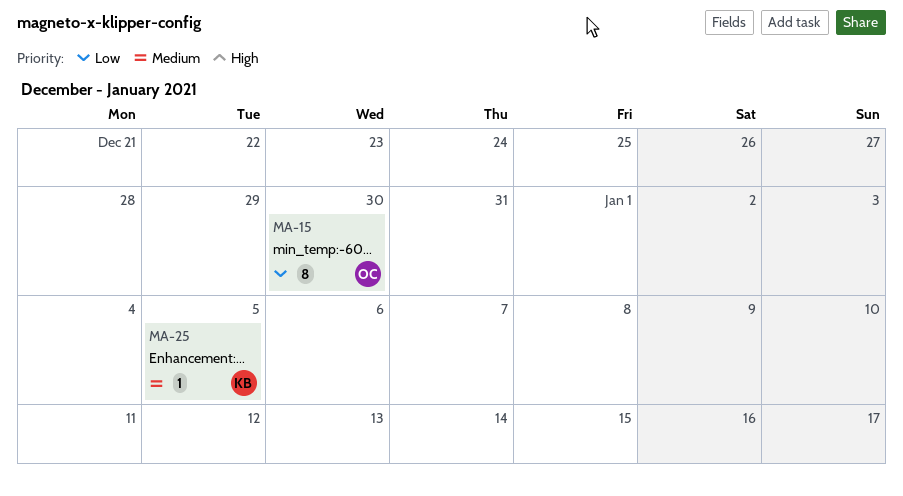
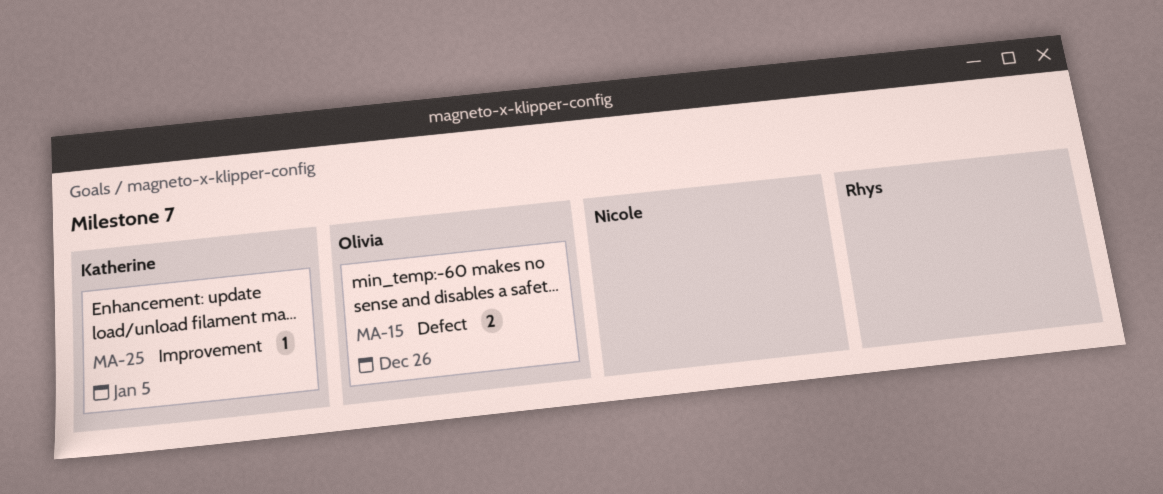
MA-15, estimate: 8 -> 2
MA-15, due: Dec 30 -> Dec 26

